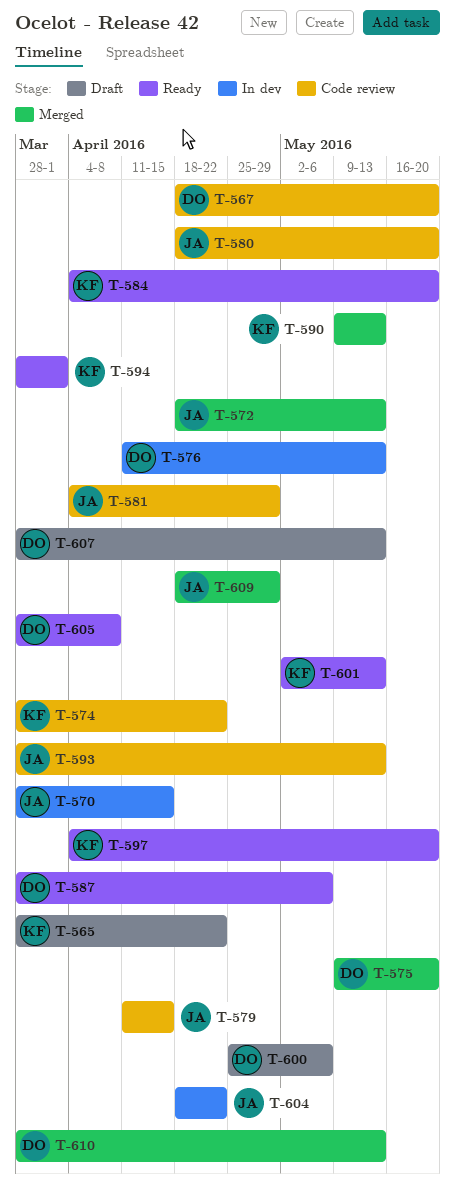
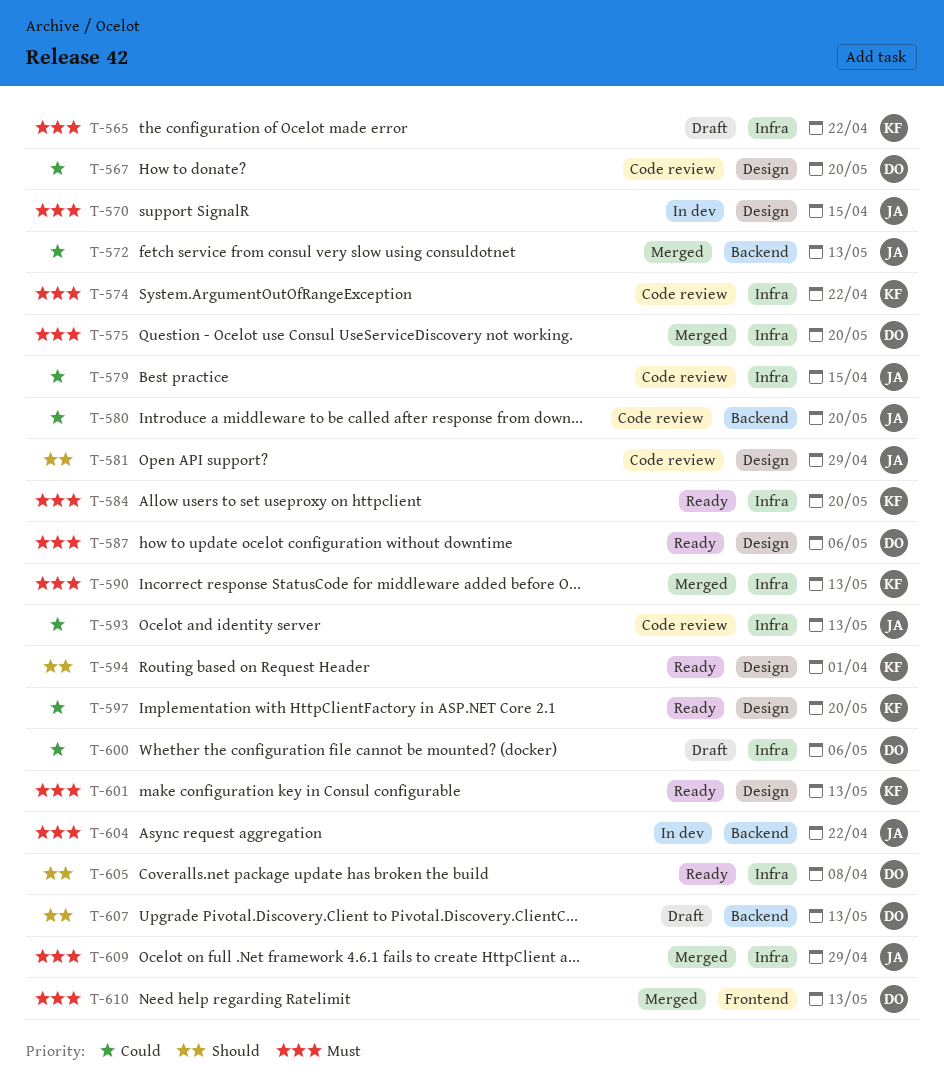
T-576: present -> none

